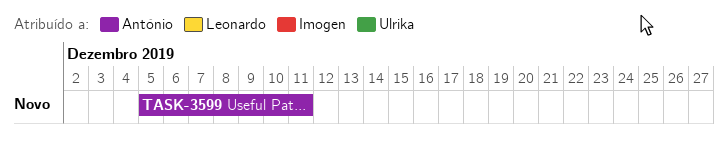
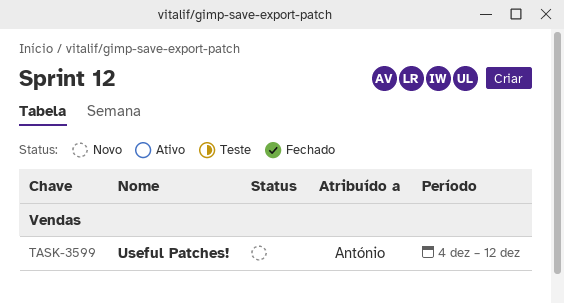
TASK-3599, start: Dec 5 -> Dec 4
TASK-3599, due: Dec 11 -> Dec 12

